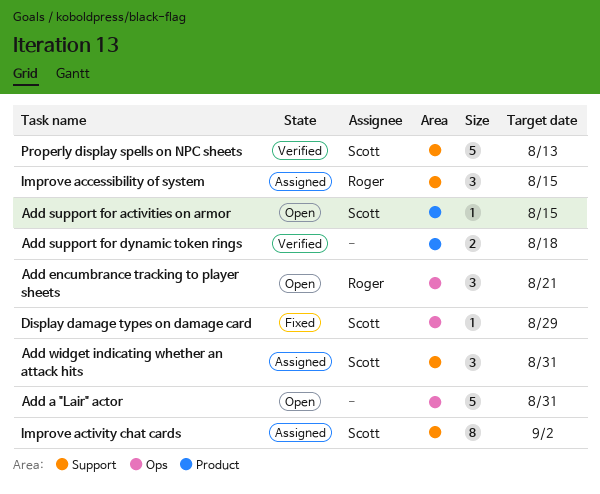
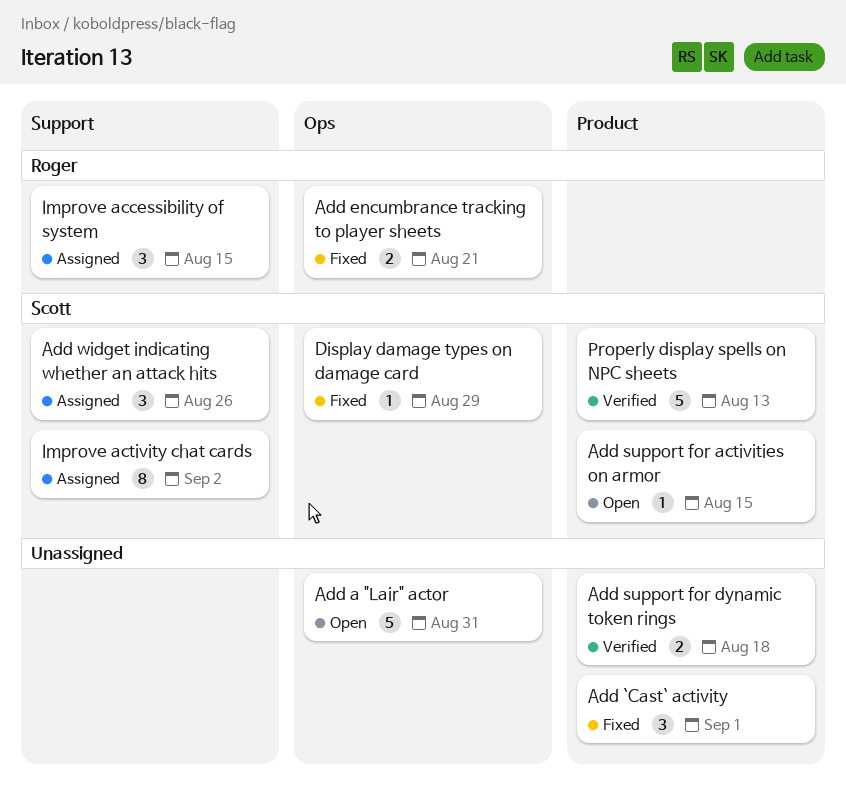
Add `Cast` activity: none -> present
Add encumbrance tracking to player sheets, status: Open -> Fixed
Add encumbrance tracking to player sheets, estimate: 3 -> 2
Add widget indicating whether an attack hits, due: Aug 31 -> Aug 26
Properly display spells on NPC sheets, label: Support -> Product

